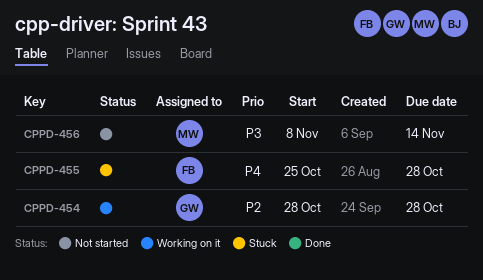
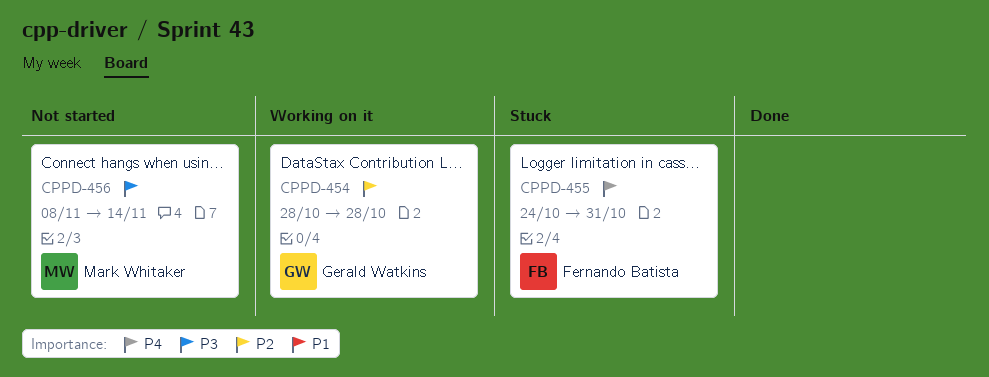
CPPD-455, start: Oct 25 -> Oct 24
CPPD-455, due: Oct 28 -> Oct 31

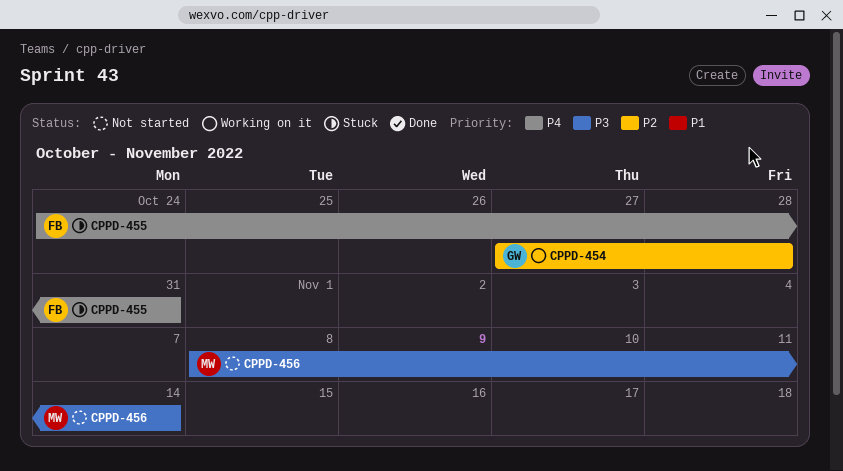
CPPD-454, start: Oct 28 -> Oct 27

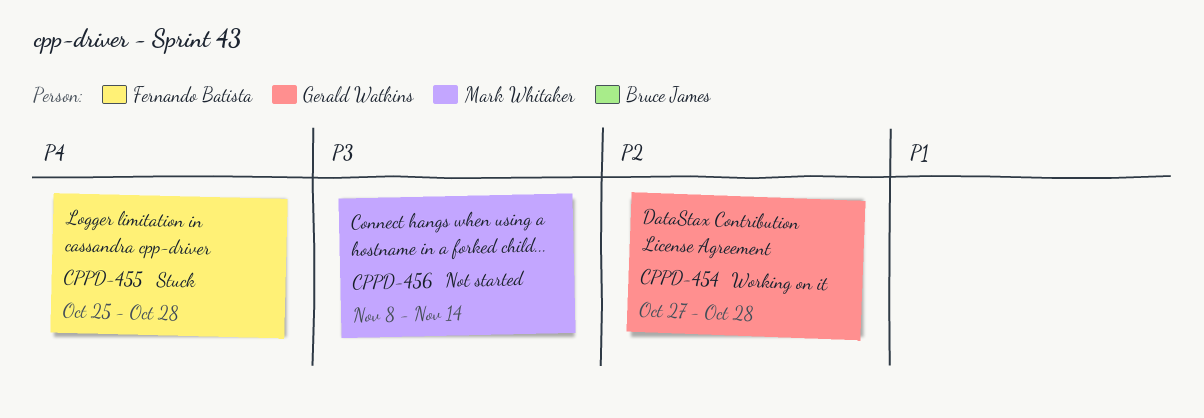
CPPD-455, start: Oct 24 -> Oct 25
CPPD-455, due: Oct 31 -> Oct 28

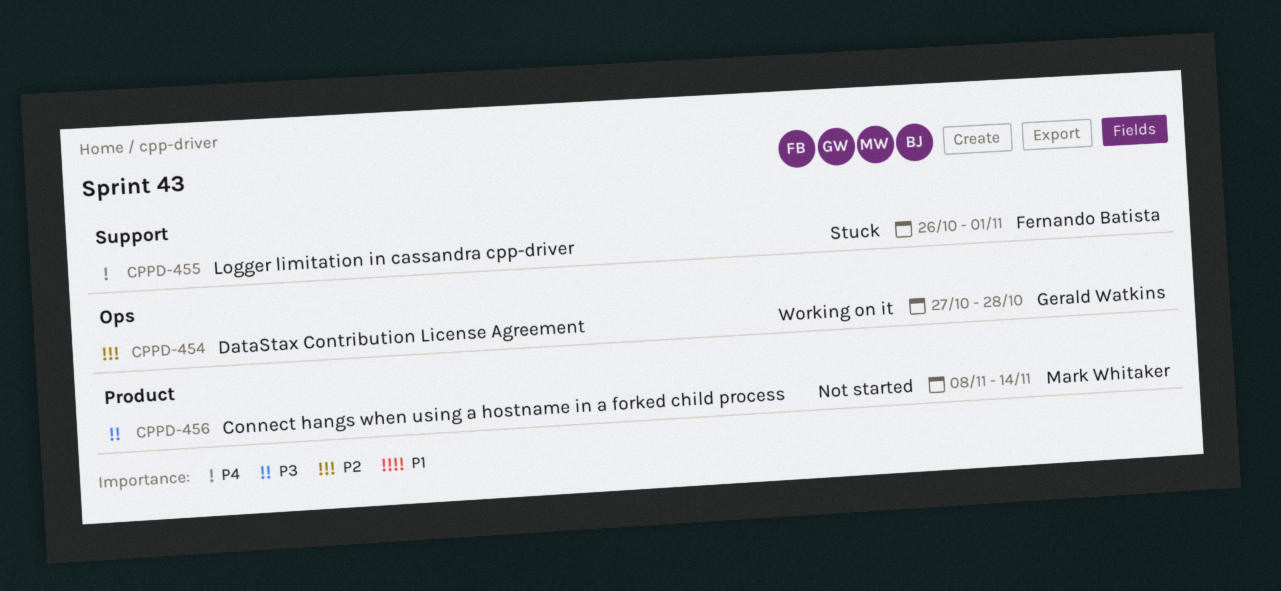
CPPD-455, start: Oct 25 -> Oct 26
CPPD-455, due: Oct 28 -> Nov 1

